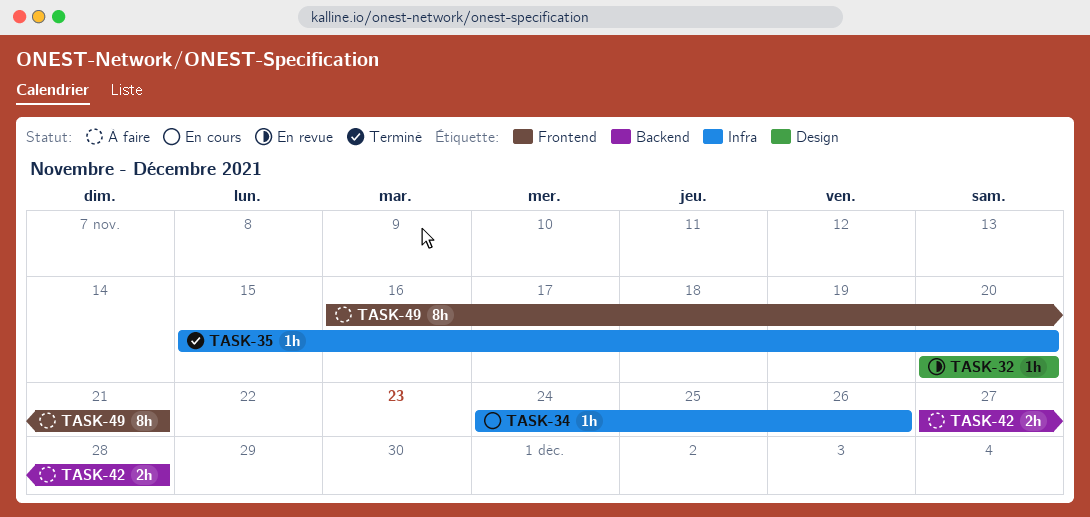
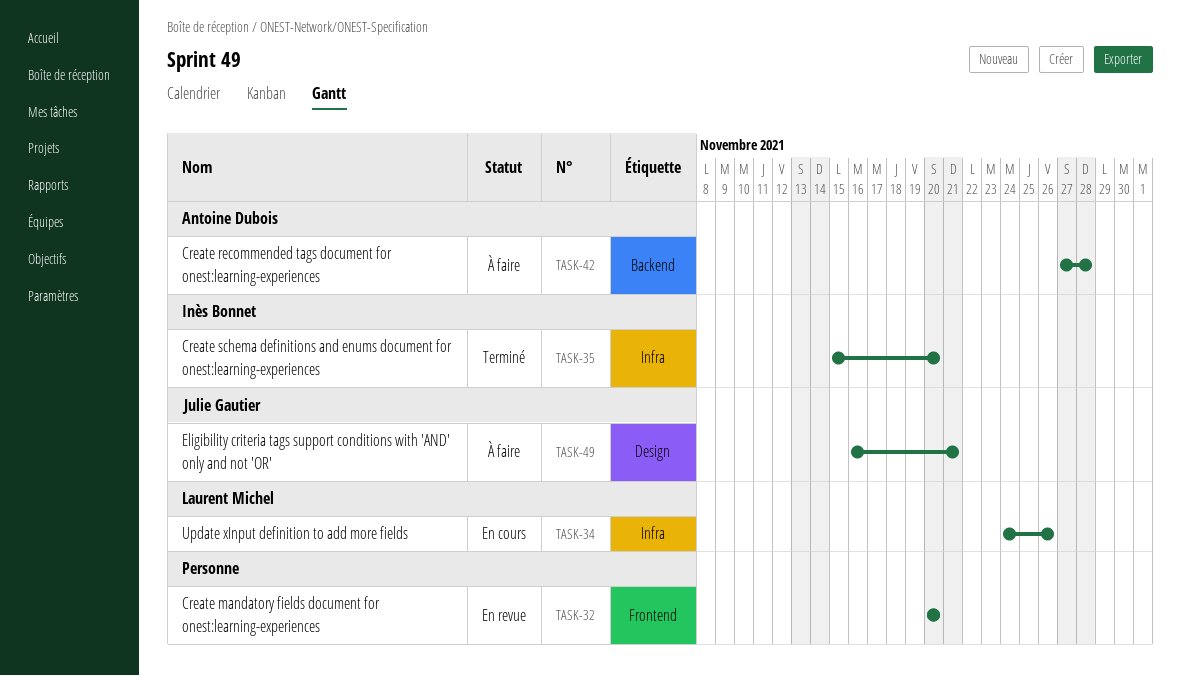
TASK-32, label: Design -> Frontend
TASK-49, label: Frontend -> Design

